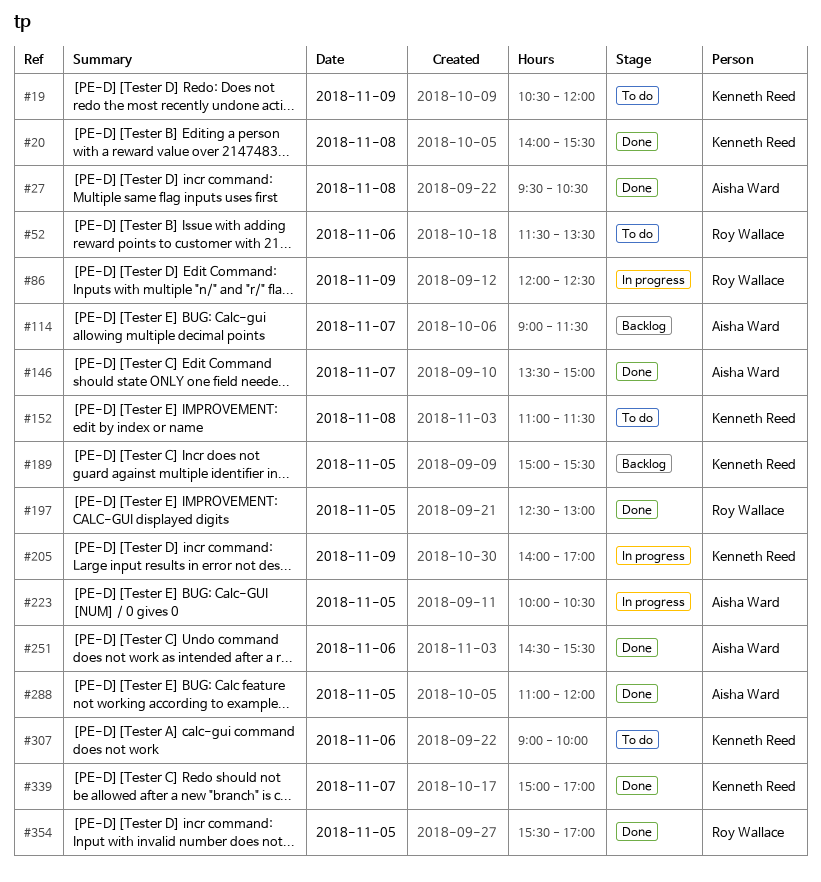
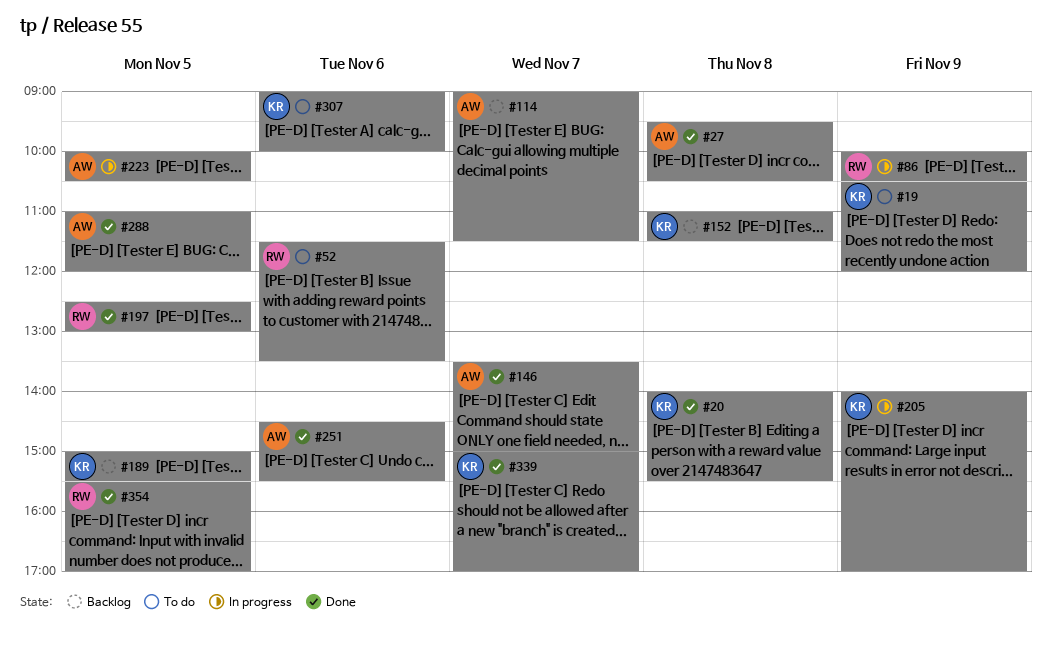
#86, begins: 12:00 -> 10:00
#86, ends: 12:30 -> 10:30
#152, status: To do -> Backlog

